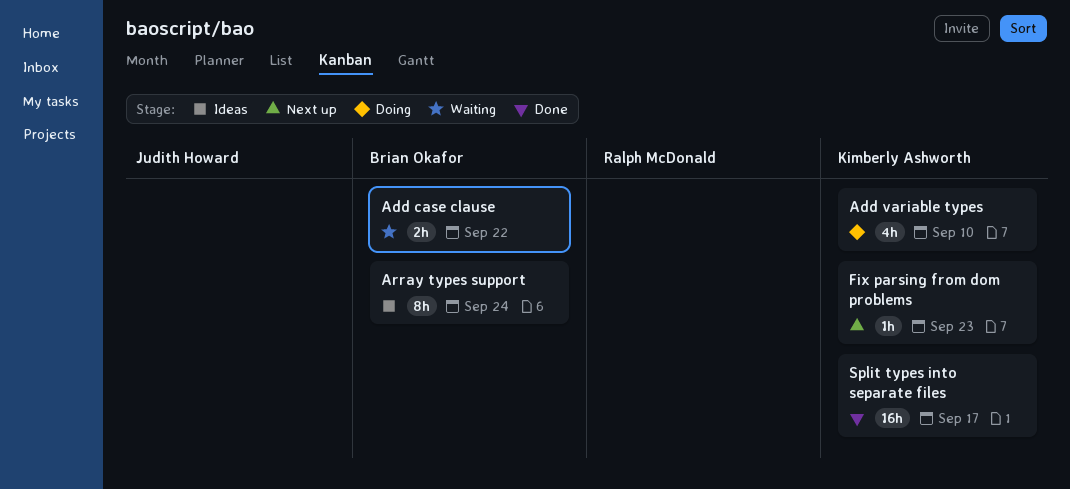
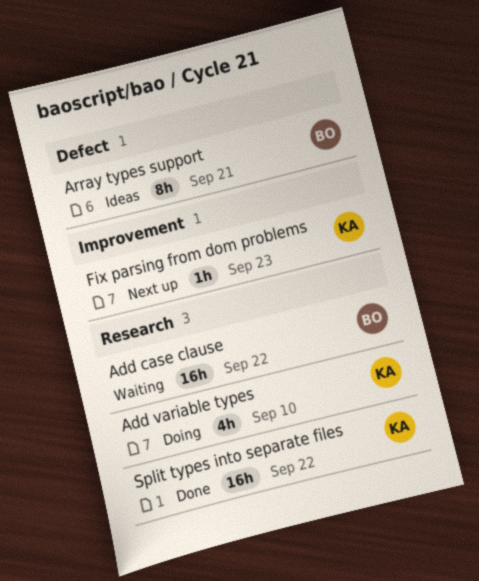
Add case clause, estimate: 2h -> 16h
Array types support, due: Sep 24 -> Sep 21
Split types into separate files, due: Sep 17 -> Sep 22

